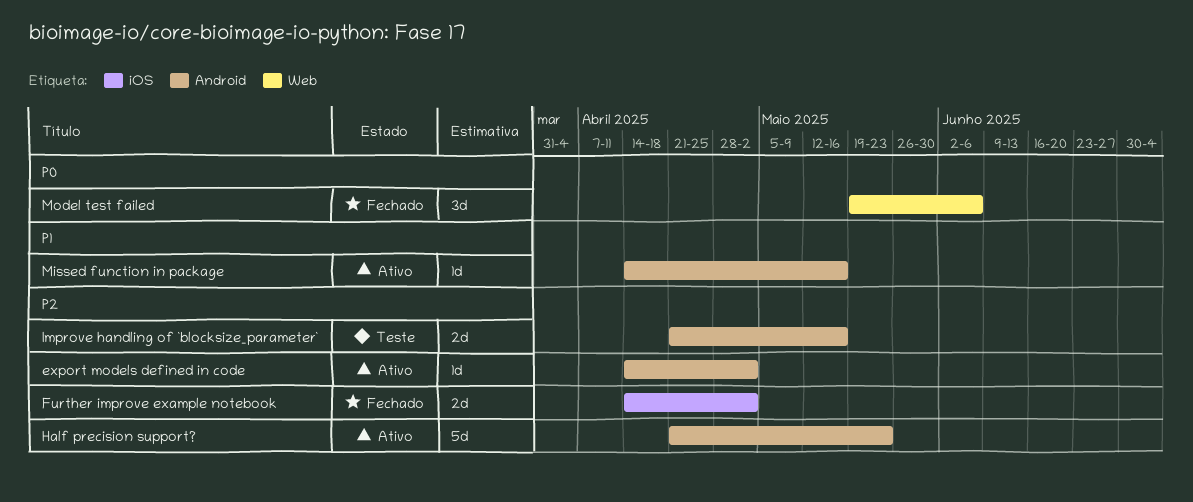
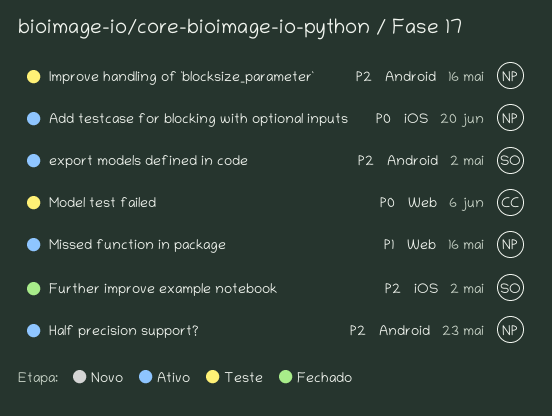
Add testcase for blocking with optional inputs: none -> present
Missed function in package, label: Android -> Web
Model test failed, status: Fechado -> Teste

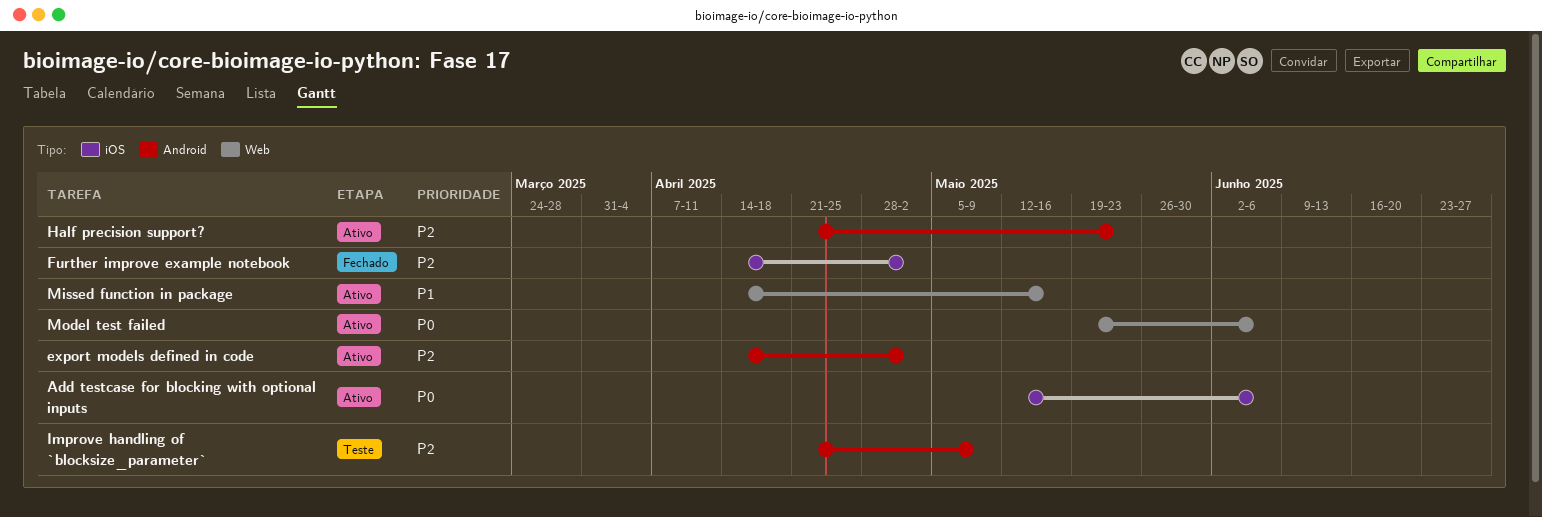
Add testcase for blocking with optional inputs, due: Jun 20 -> Jun 6
Improve handling of `blocksize_parameter`, due: May 16 -> May 9
Model test failed, status: Teste -> Ativo

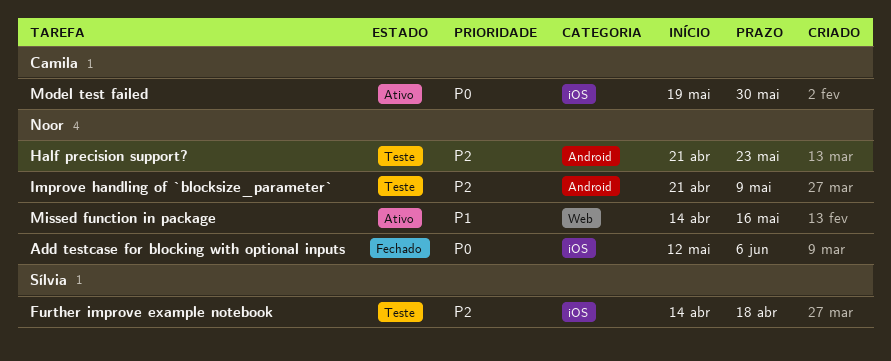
Add testcase for blocking with optional inputs, status: Ativo -> Fechado
export models defined in code: present -> none
Further improve example notebook, status: Fechado -> Teste
Further improve example notebook, due: May 2 -> Apr 18
Half precision support?, status: Ativo -> Teste
Model test failed, label: Web -> iOS
Model test failed, due: Jun 6 -> May 30

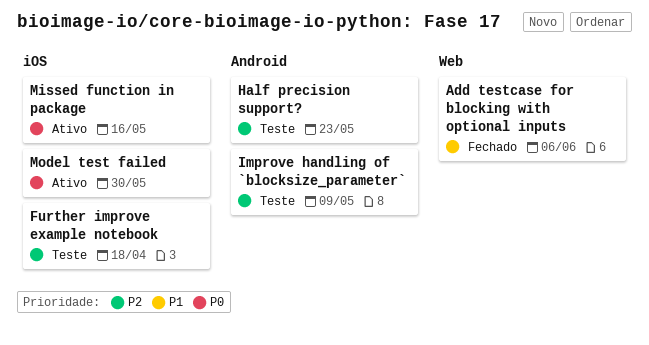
Add testcase for blocking with optional inputs, priority: P0 -> P1
Add testcase for blocking with optional inputs, label: iOS -> Web
Missed function in package, priority: P1 -> P0
Missed function in package, label: Web -> iOS

